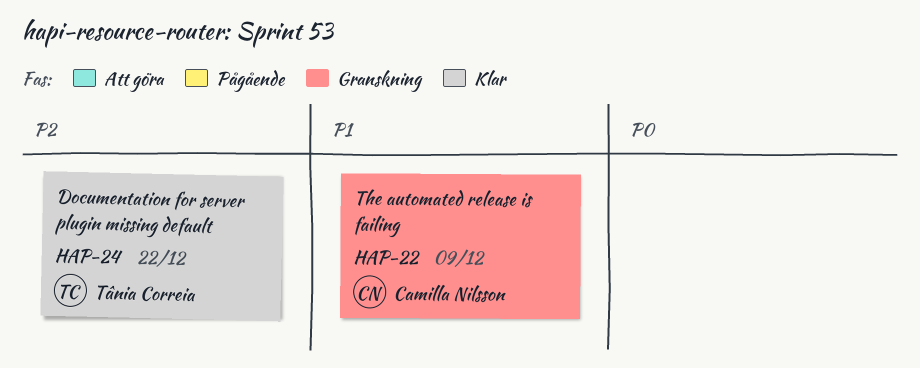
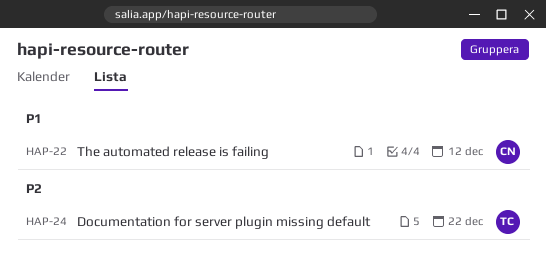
HAP-22, due: Dec 9 -> Dec 12

